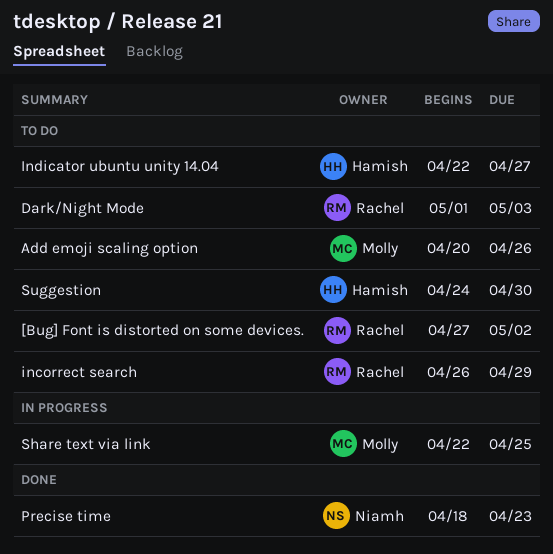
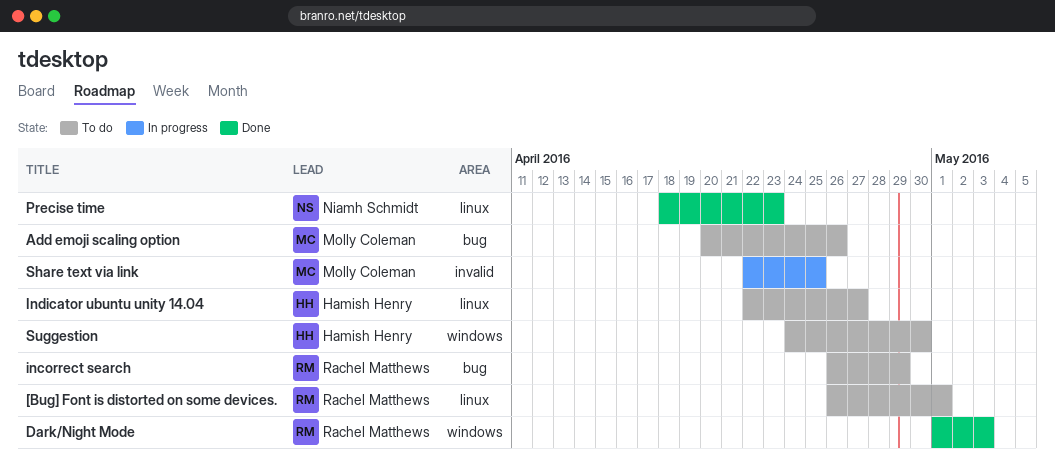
[Bug] Font is distorted on some devices., start: Apr 27 -> Apr 26
[Bug] Font is distorted on some devices., due: May 2 -> May 1
Dark/Night Mode, status: To do -> Done

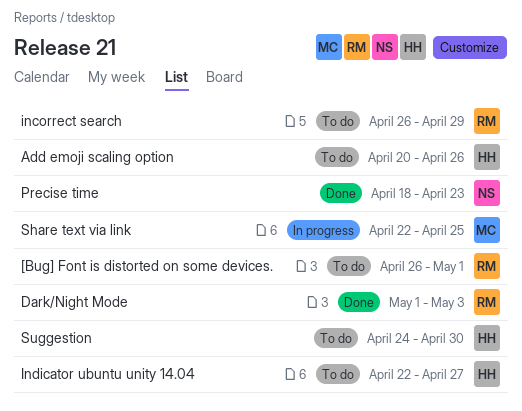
Add emoji scaling option, owner: Molly Coleman -> Hamish Henry

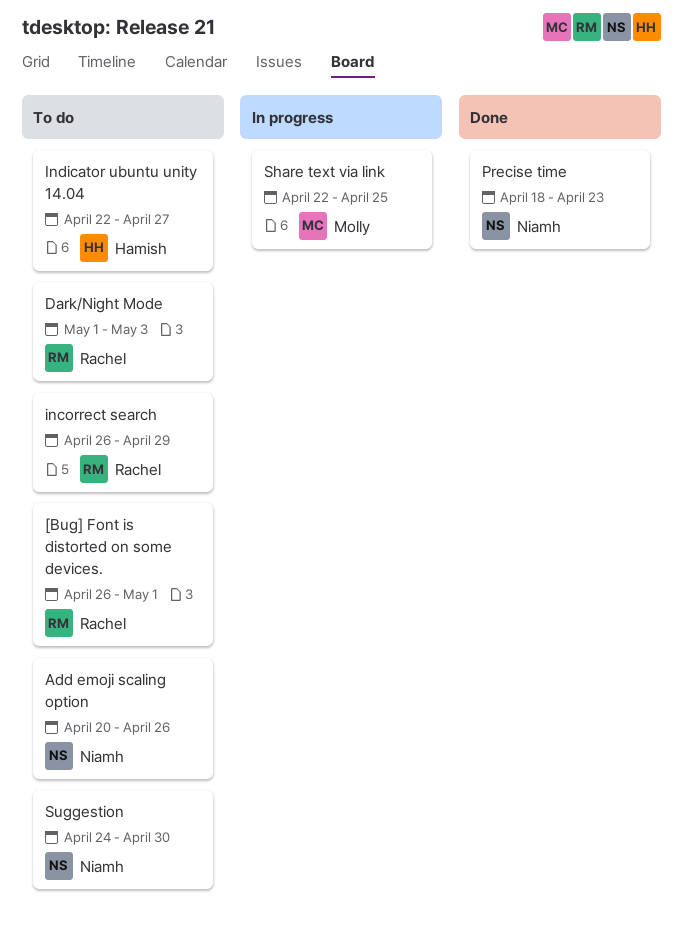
Add emoji scaling option, owner: Hamish -> Niamh
Dark/Night Mode, status: Done -> To do
Suggestion, owner: Hamish -> Niamh

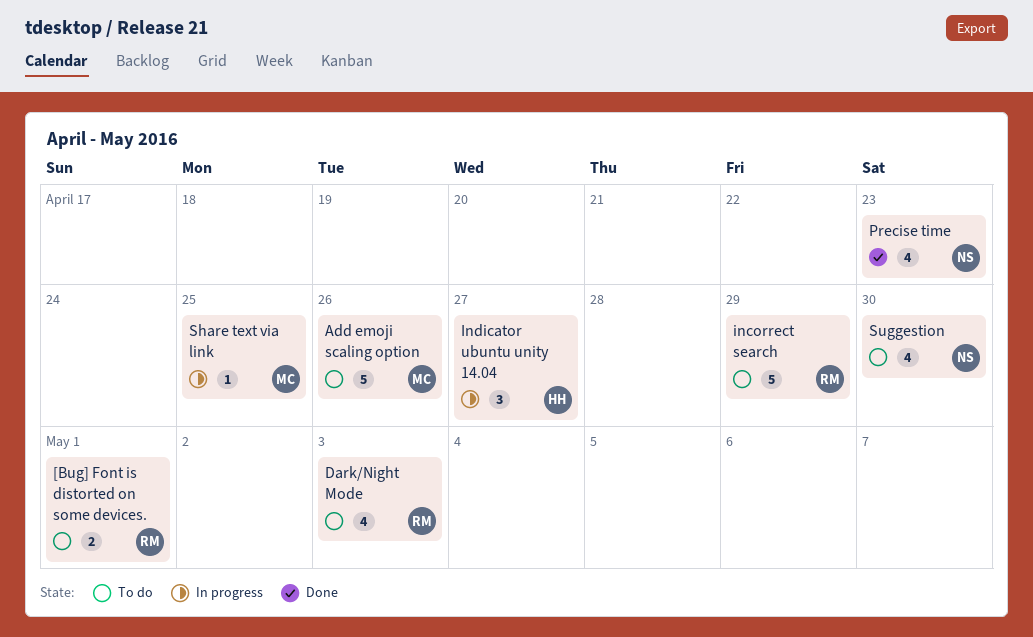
Add emoji scaling option, owner: Niamh -> Molly
Indicator ubuntu unity 14.04, status: To do -> In progress

